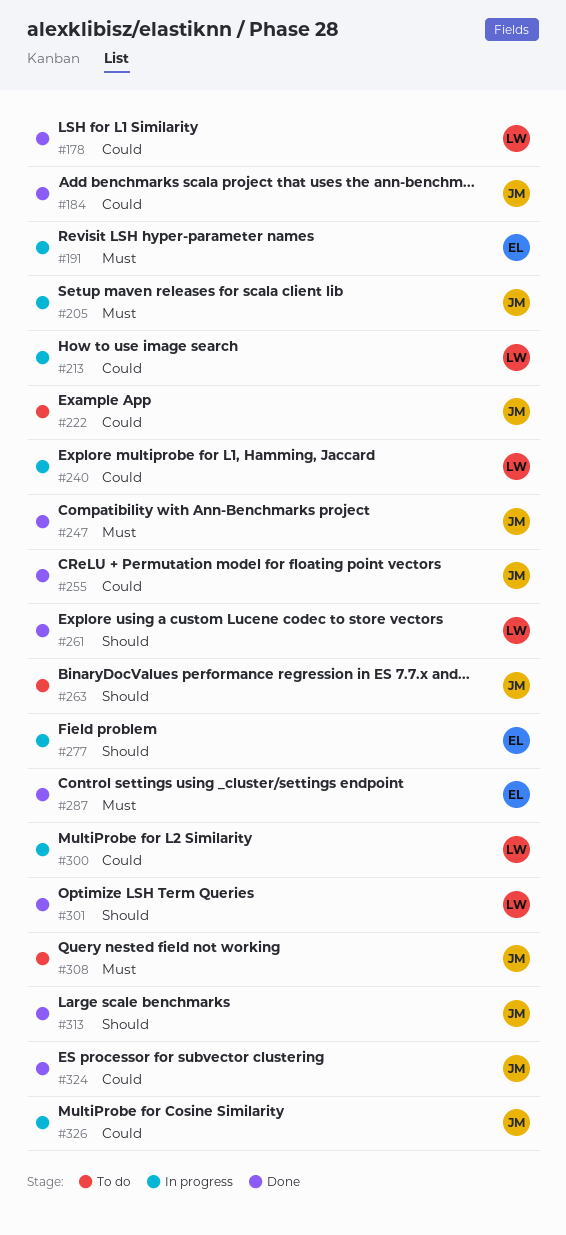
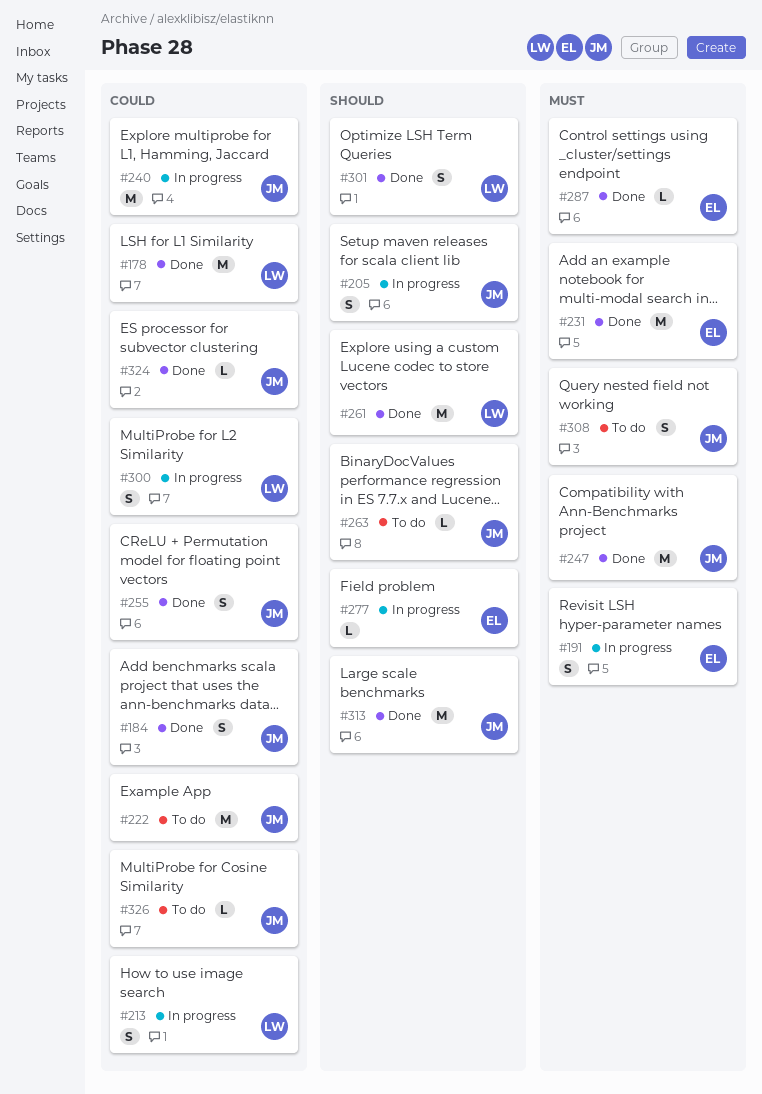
#205, priority: Must -> Should
#231: none -> present
#240, owner: LW -> JM
#326, status: In progress -> To do

